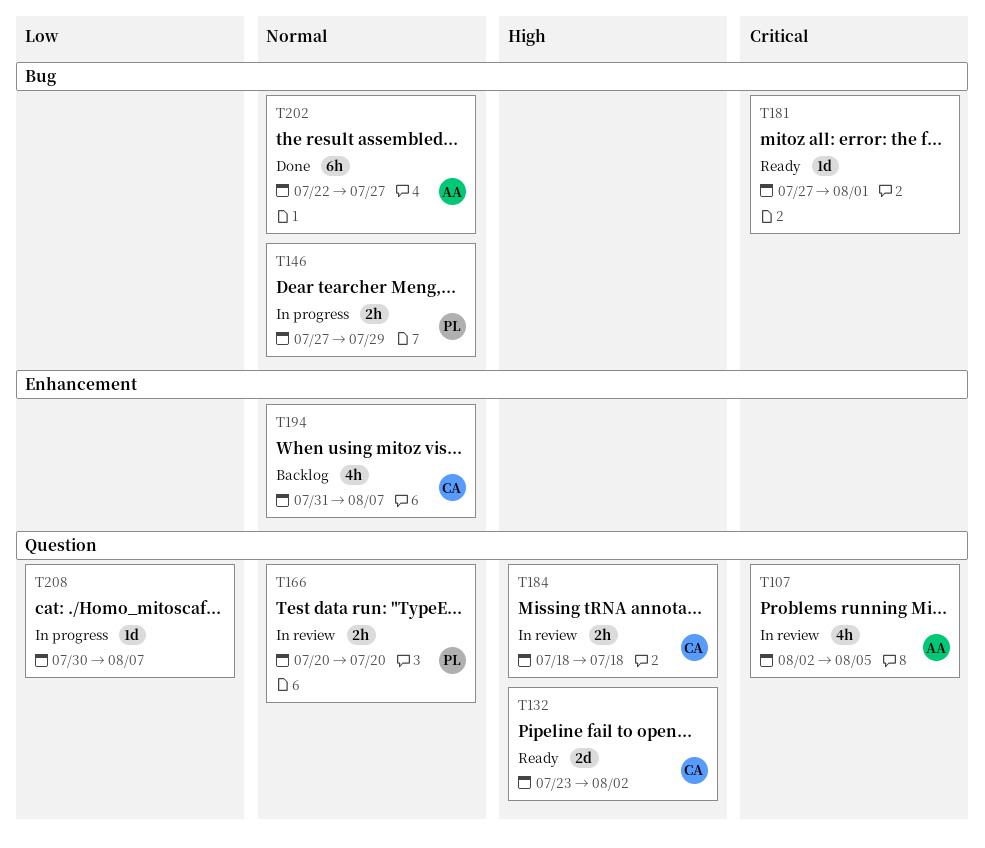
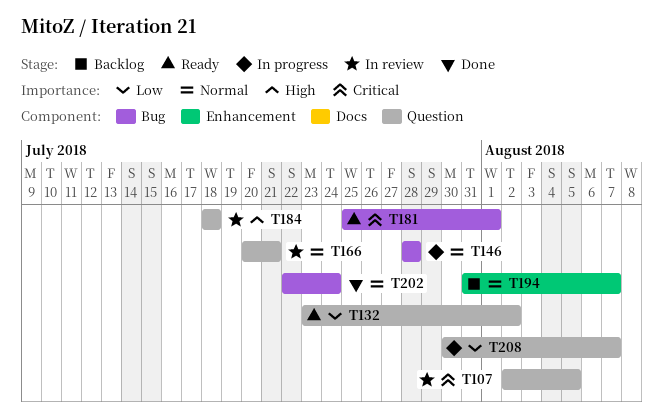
T132, priority: High -> Low
T146, start: Jul 27 -> Jul 28
T146, due: Jul 29 -> Jul 28
T166, due: Jul 20 -> Jul 21
T181, start: Jul 27 -> Jul 25
T202, due: Jul 27 -> Jul 24

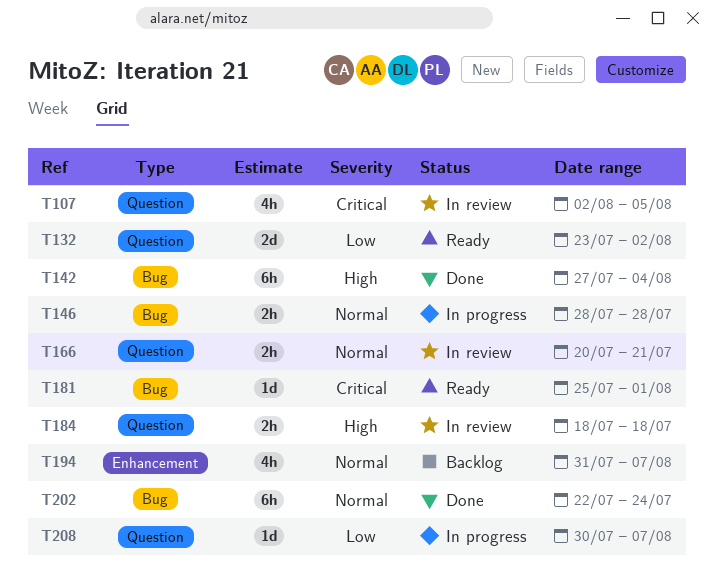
T142: none -> present

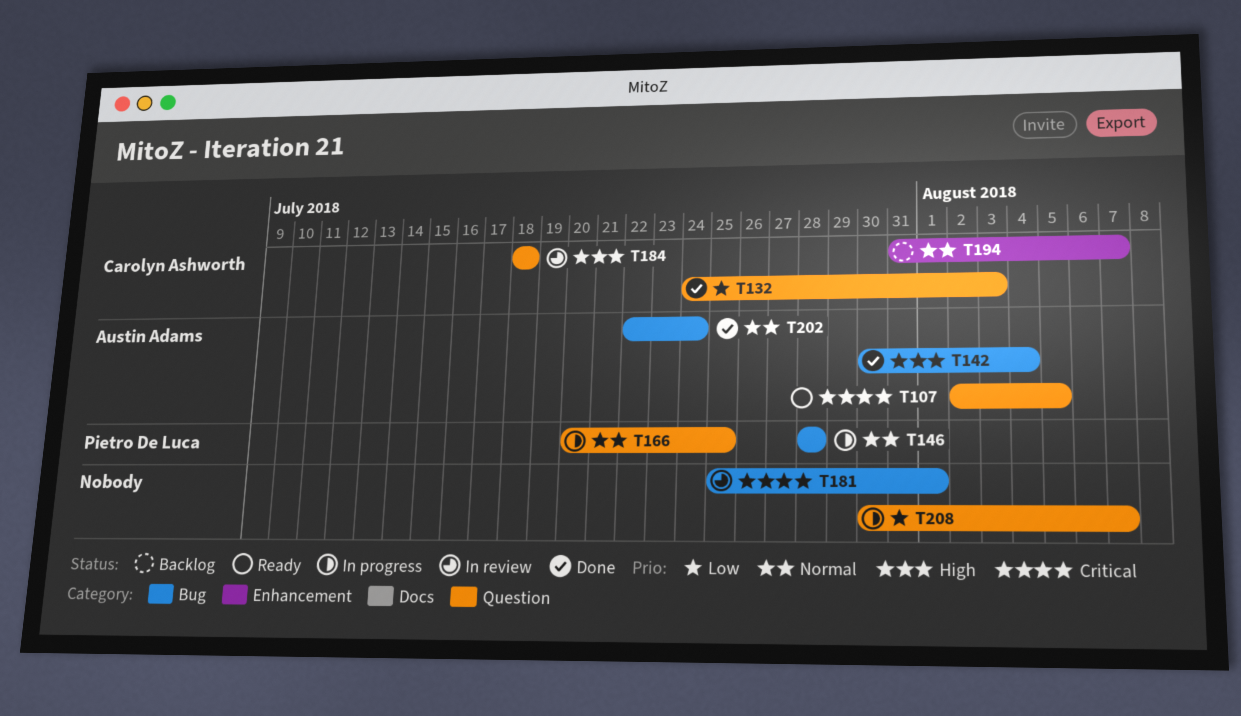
T107, status: In review -> Ready
T132, status: Ready -> Done
T132, start: Jul 23 -> Jul 24
T132, due: Aug 2 -> Aug 3
T142, start: Jul 27 -> Jul 30
T166, status: In review -> In progress
T166, due: Jul 21 -> Jul 25
T181, status: Ready -> In review

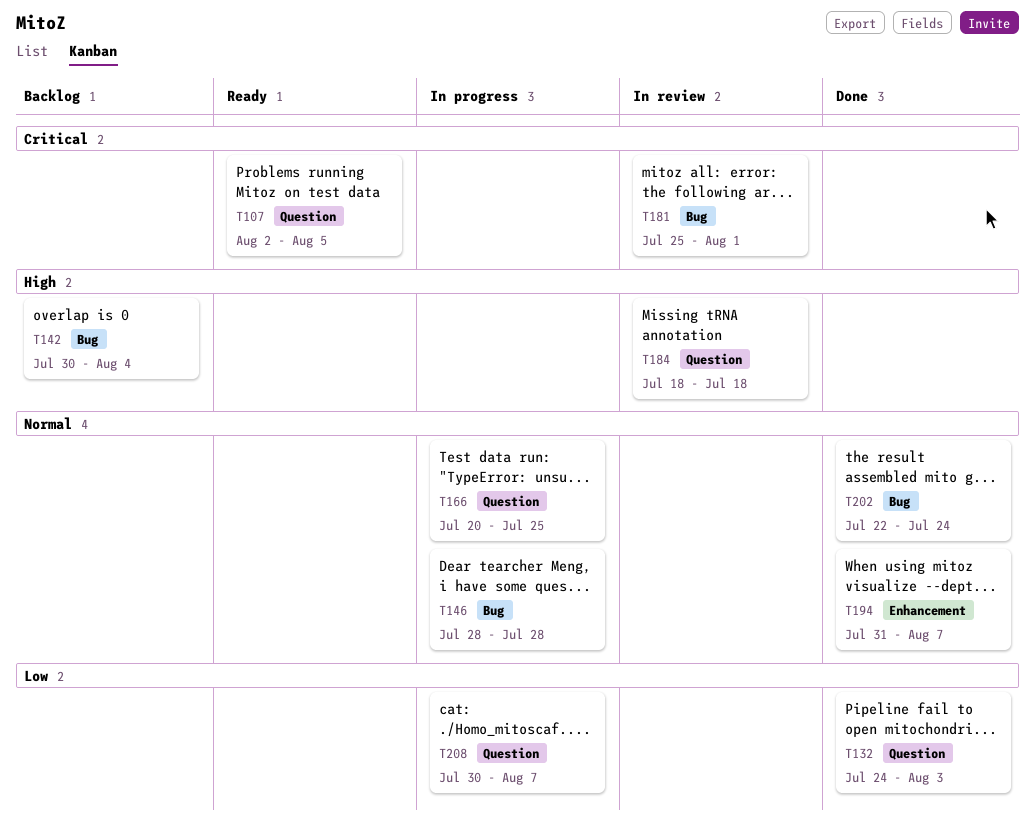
T142, status: Done -> Backlog
T194, status: Backlog -> Done

